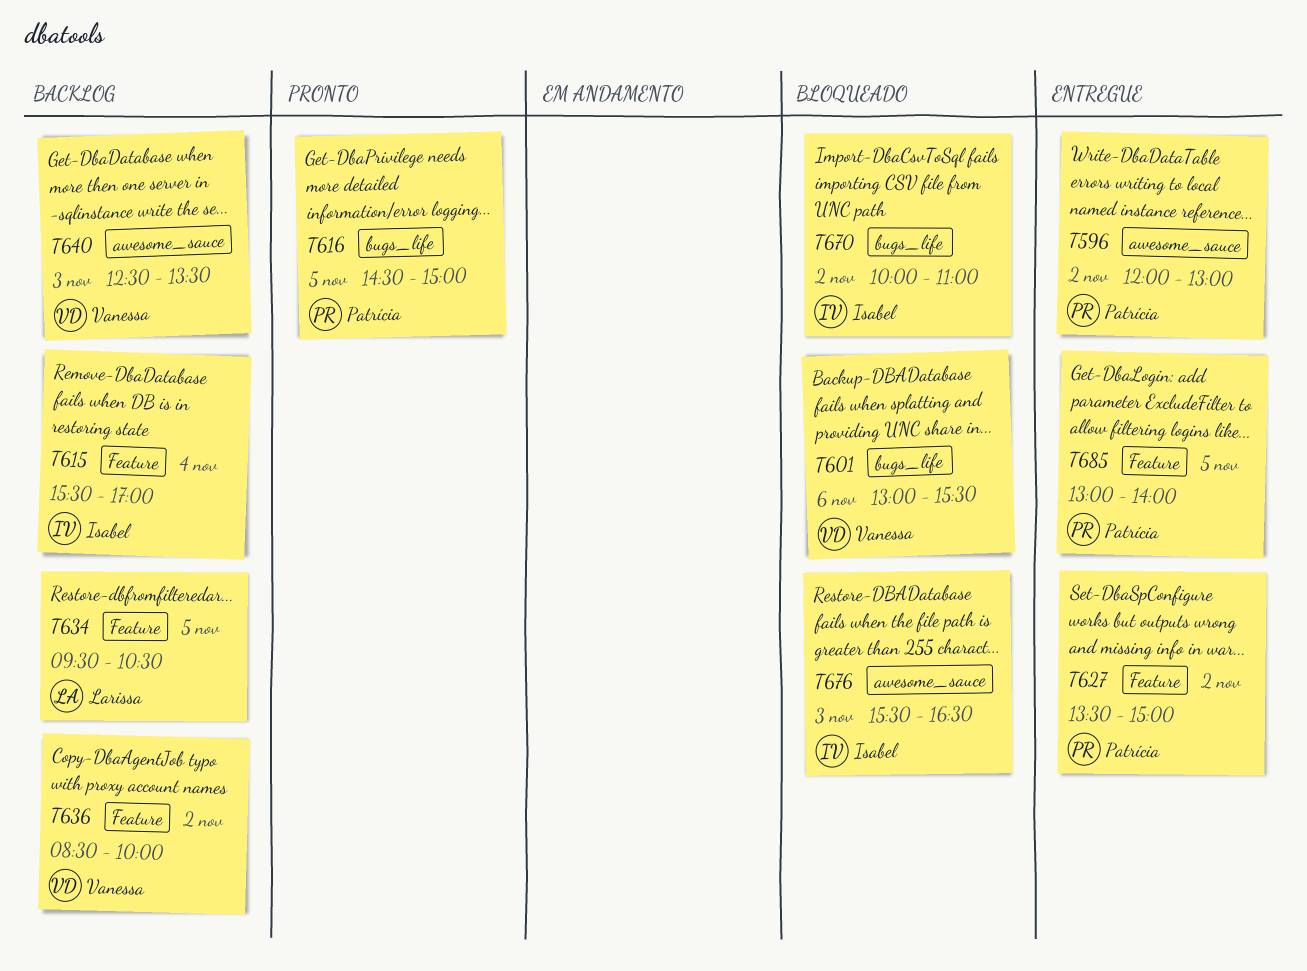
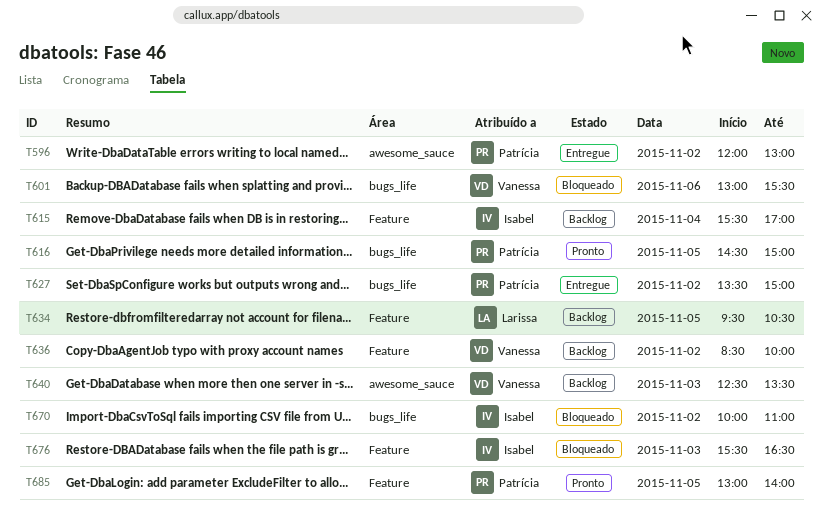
T627, label: Feature -> bugs_life
T676, label: awesome_sauce -> Feature
T685, status: Entregue -> Pronto

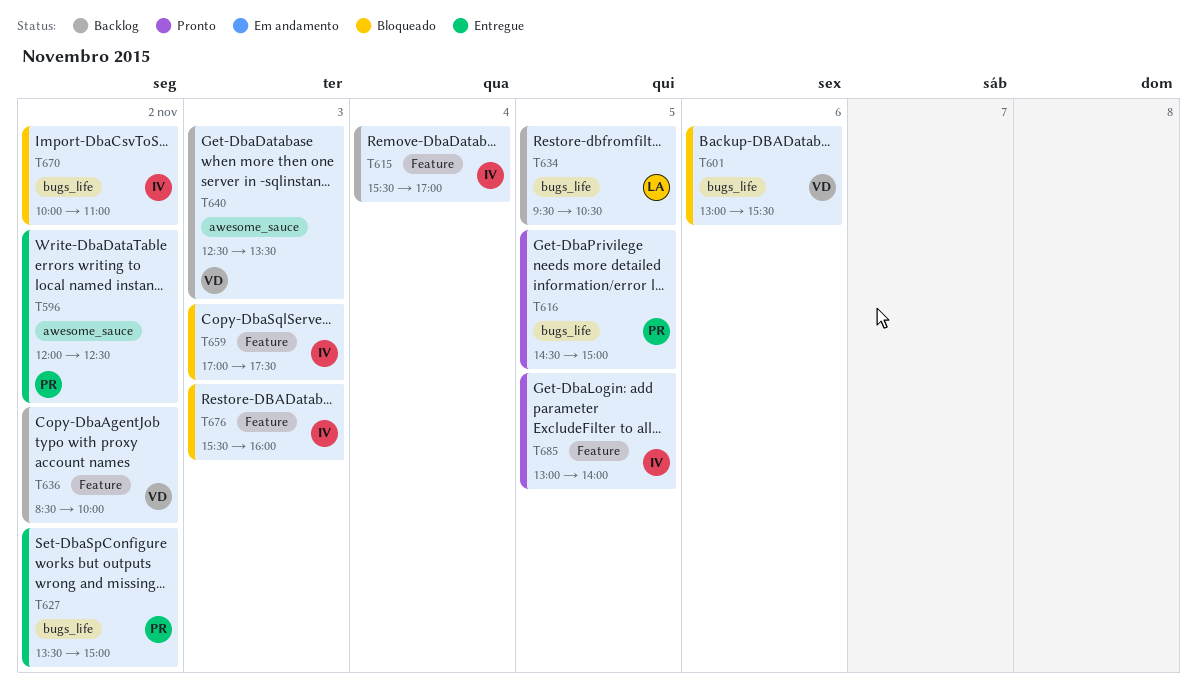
T596, ends: 13:00 -> 12:30
T634, label: Feature -> bugs_life
T659: none -> present
T676, ends: 16:30 -> 16:00
T685, owner: Patrícia -> Isabel

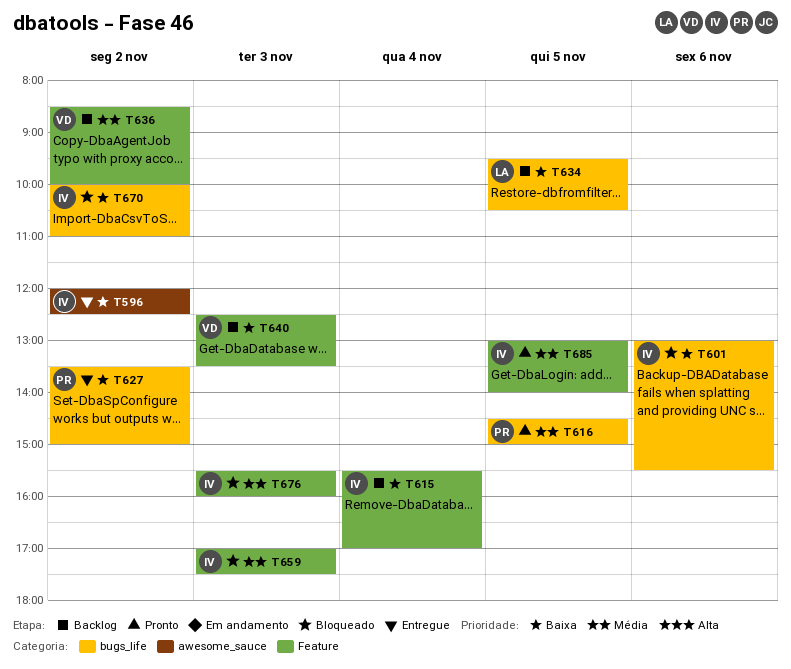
T596, owner: PR -> IV
T601, owner: VD -> IV
T640, label: awesome_sauce -> Feature

